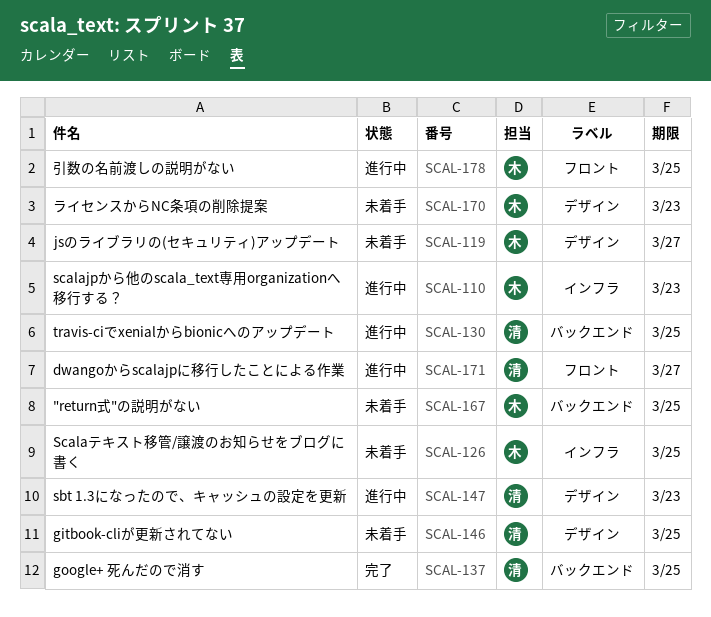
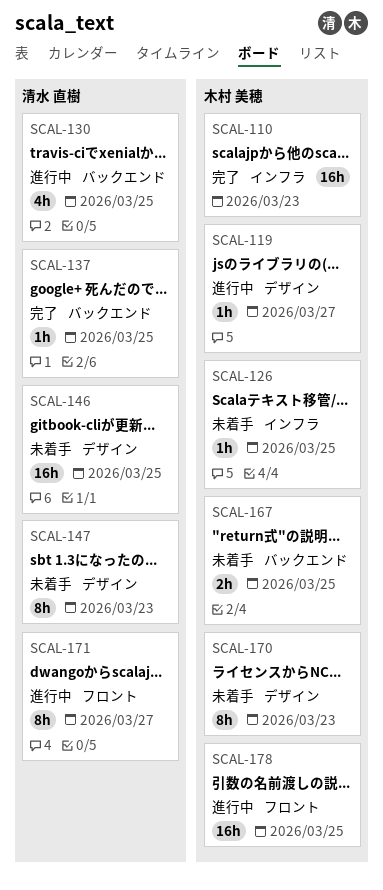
SCAL-110, status: 進行中 -> 完了
SCAL-119, status: 未着手 -> 進行中
SCAL-147, status: 進行中 -> 未着手

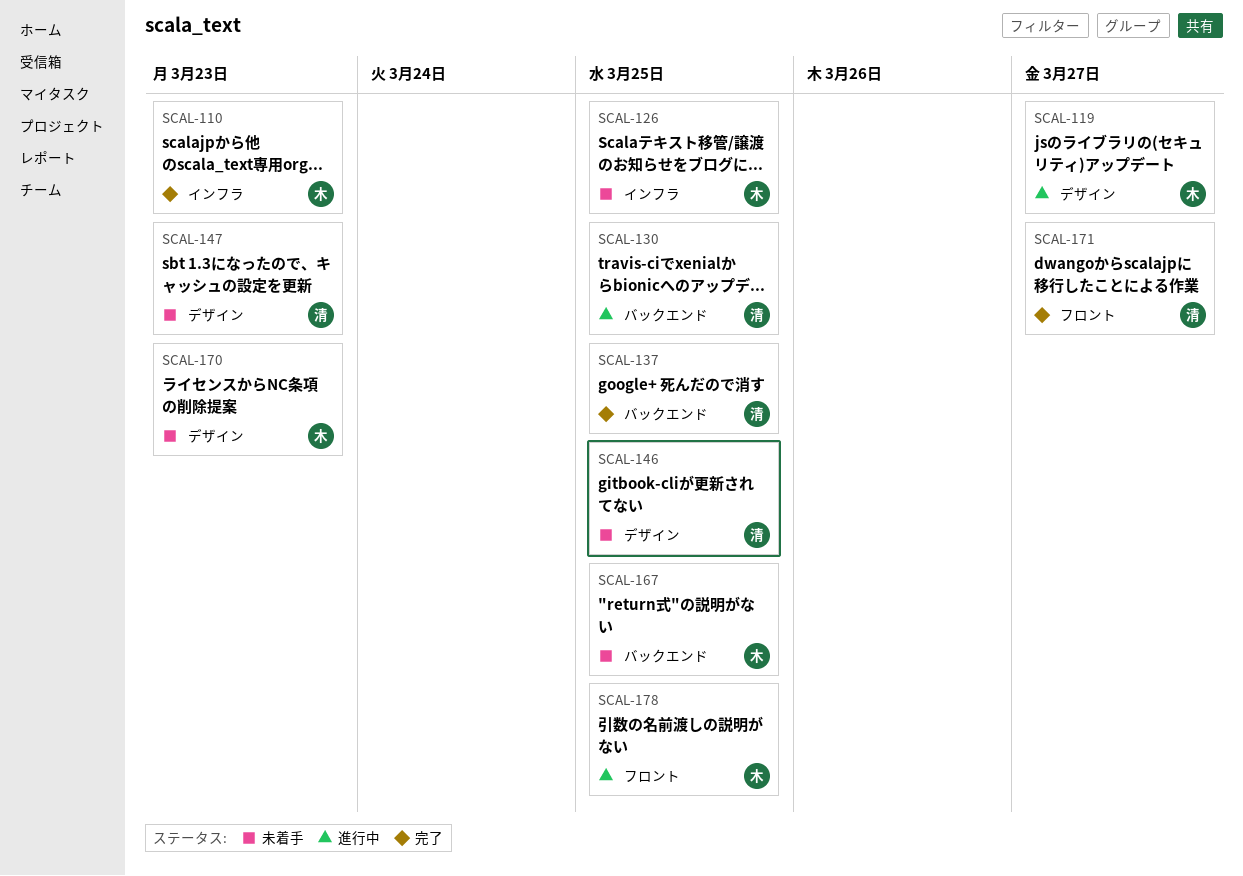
SCAL-171, status: 進行中 -> 完了

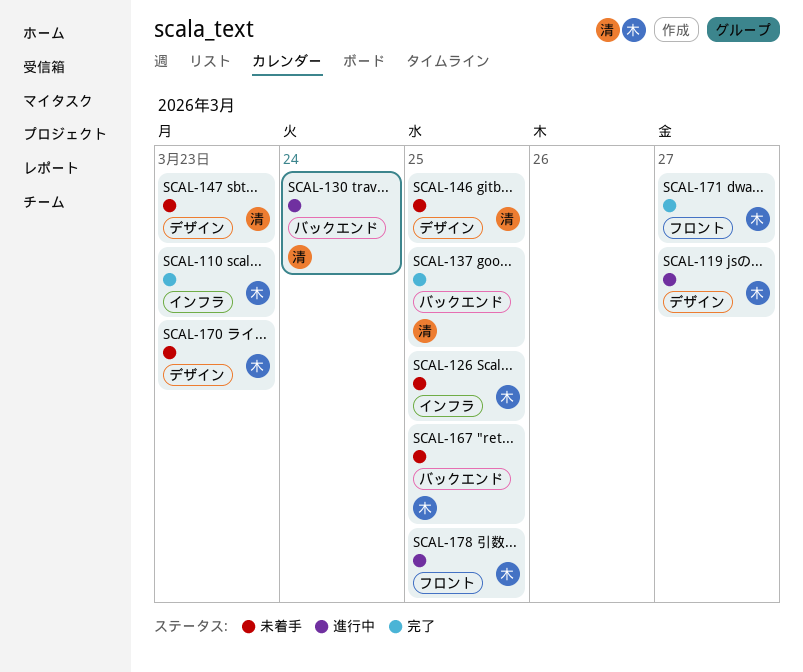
SCAL-130, due: Mar 25 -> Mar 24
SCAL-171, owner: 清 -> 木

